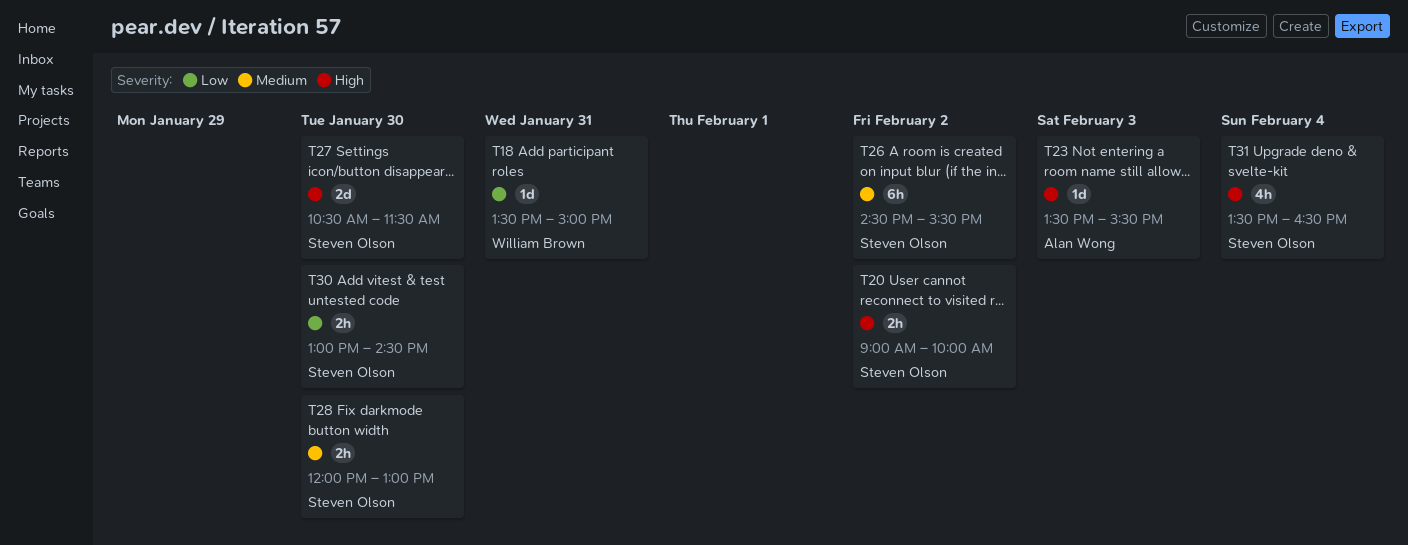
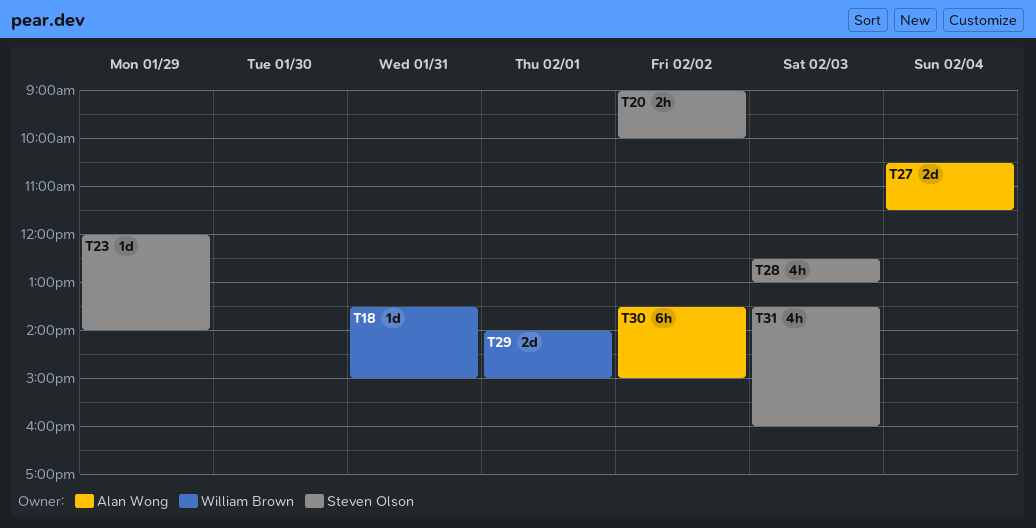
T23, owner: Alan Wong -> Steven Olson
T23, day: Feb 3 -> Jan 29
T23, begins: 13:30 -> 12:00
T23, ends: 15:30 -> 14:00
T26: present -> none
T27, owner: Steven Olson -> Alan Wong
T27, day: Jan 30 -> Feb 4
T28, estimate: 2h -> 4h
T28, day: Jan 30 -> Feb 3
T28, begins: 12:00 -> 12:30
T29: none -> present
T30, owner: Steven Olson -> Alan Wong
T30, estimate: 2h -> 6h
T30, day: Jan 30 -> Feb 2
T30, begins: 13:00 -> 13:30
T30, ends: 14:30 -> 15:00
T31, day: Feb 4 -> Feb 3
T31, ends: 16:30 -> 16:00

